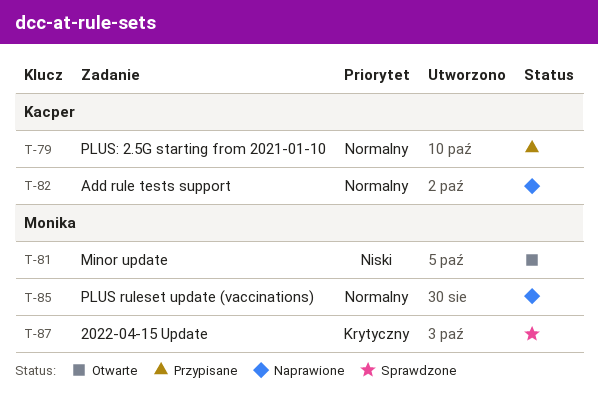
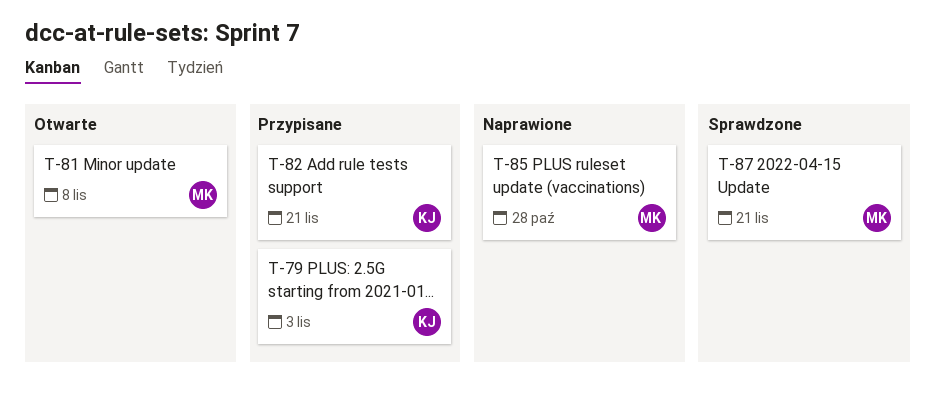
T-82, status: Naprawione -> Przypisane

